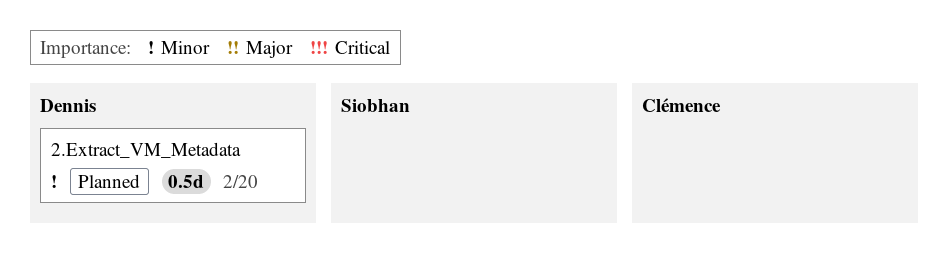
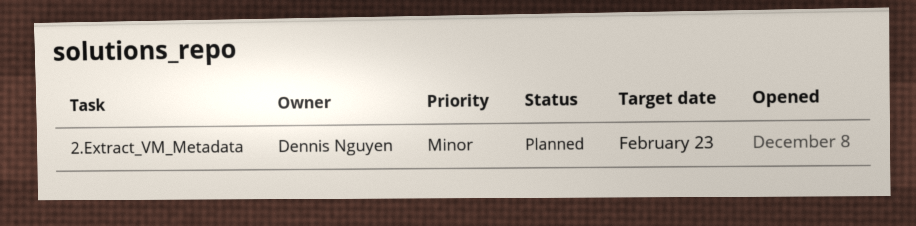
2.Extract_VM_Metadata, due: Feb 20 -> Feb 23

